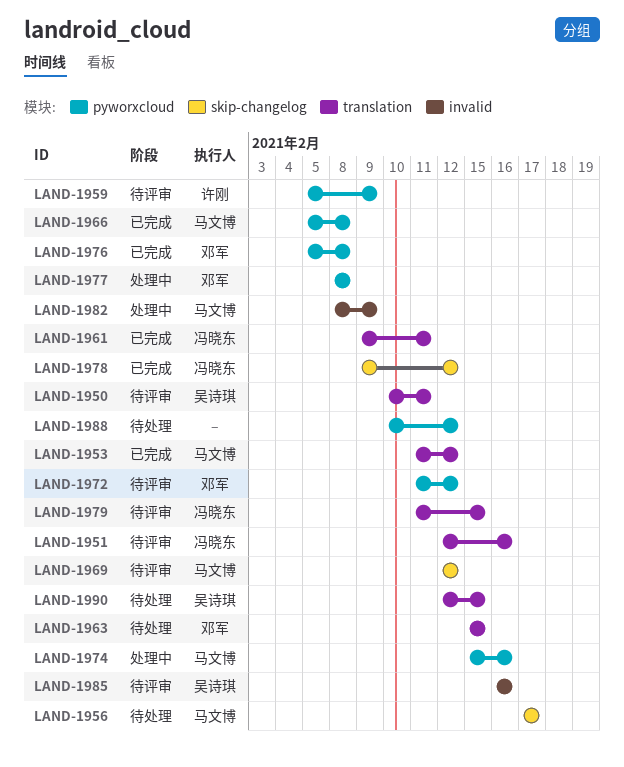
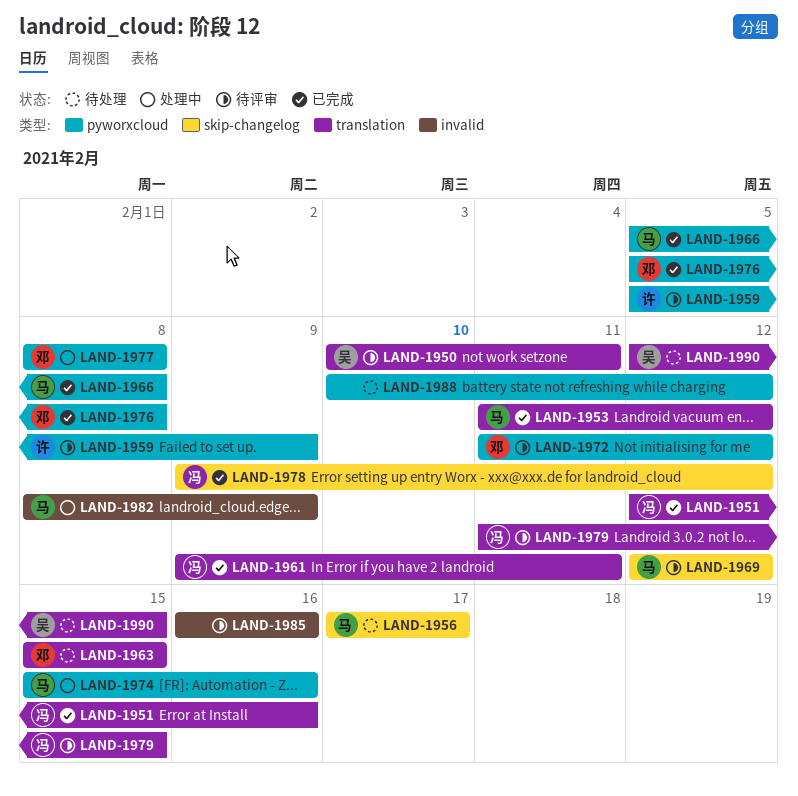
LAND-1951, status: 待评审 -> 已完成
LAND-1985, owner: 吴诗琪 -> none

